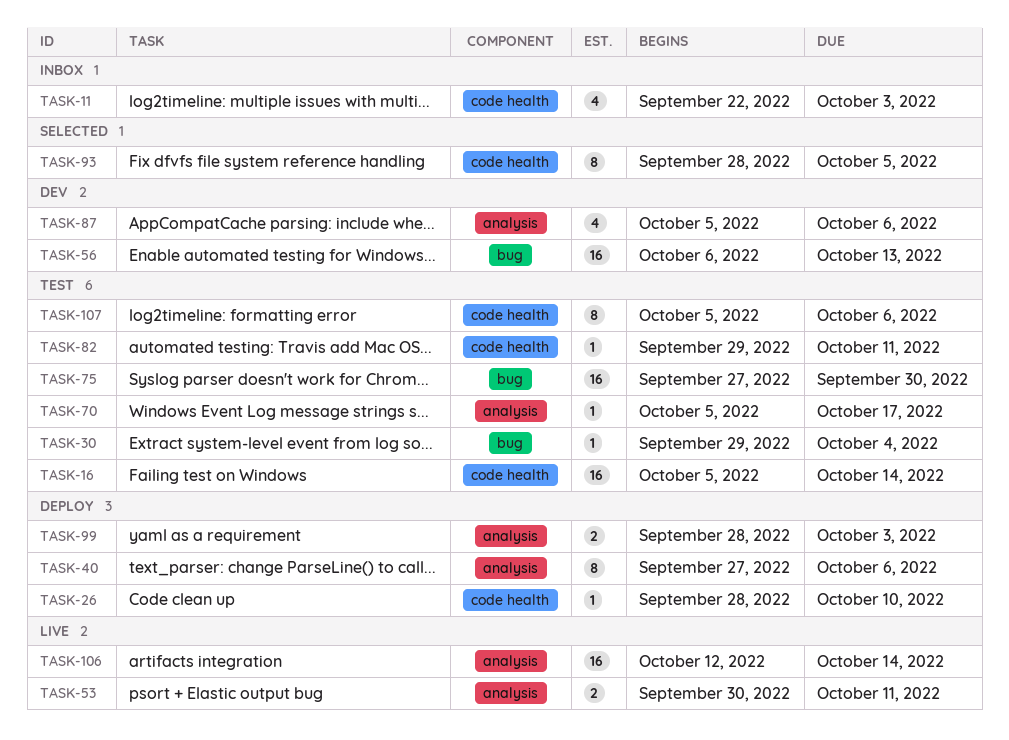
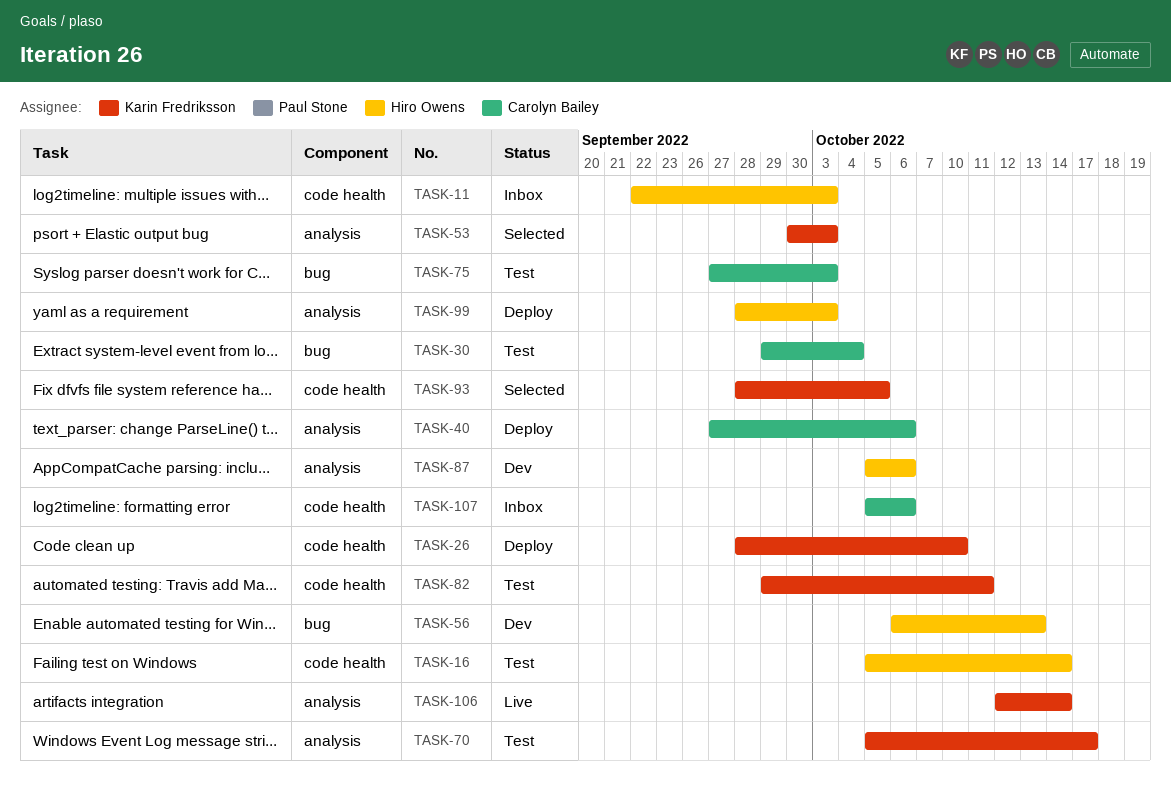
TASK-53, status: Live -> Selected
TASK-53, due: Oct 11 -> Oct 3
TASK-75, due: Sep 30 -> Oct 3
TASK-107, status: Test -> Inbox

